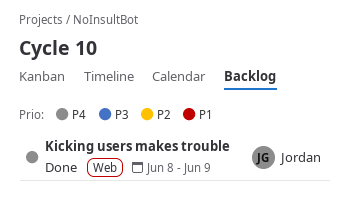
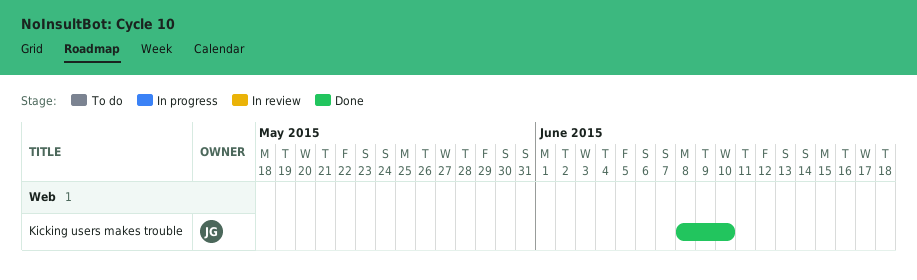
Kicking users makes trouble, due: Jun 9 -> Jun 10

